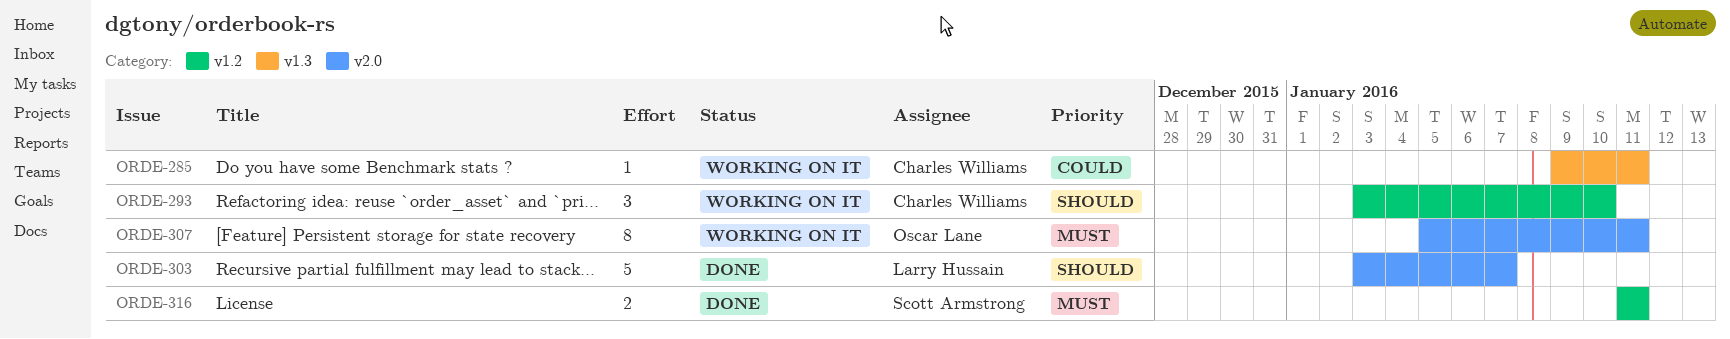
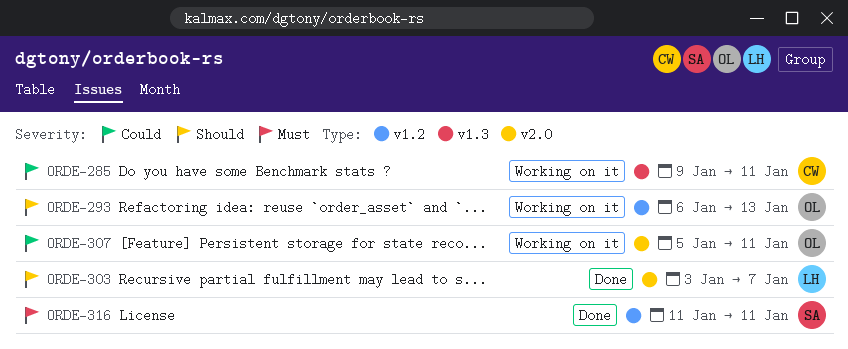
ORDE-293, owner: Charles Williams -> Oscar Lane
ORDE-293, start: Jan 3 -> Jan 6
ORDE-293, due: Jan 10 -> Jan 13
ORDE-307, priority: Must -> Could

